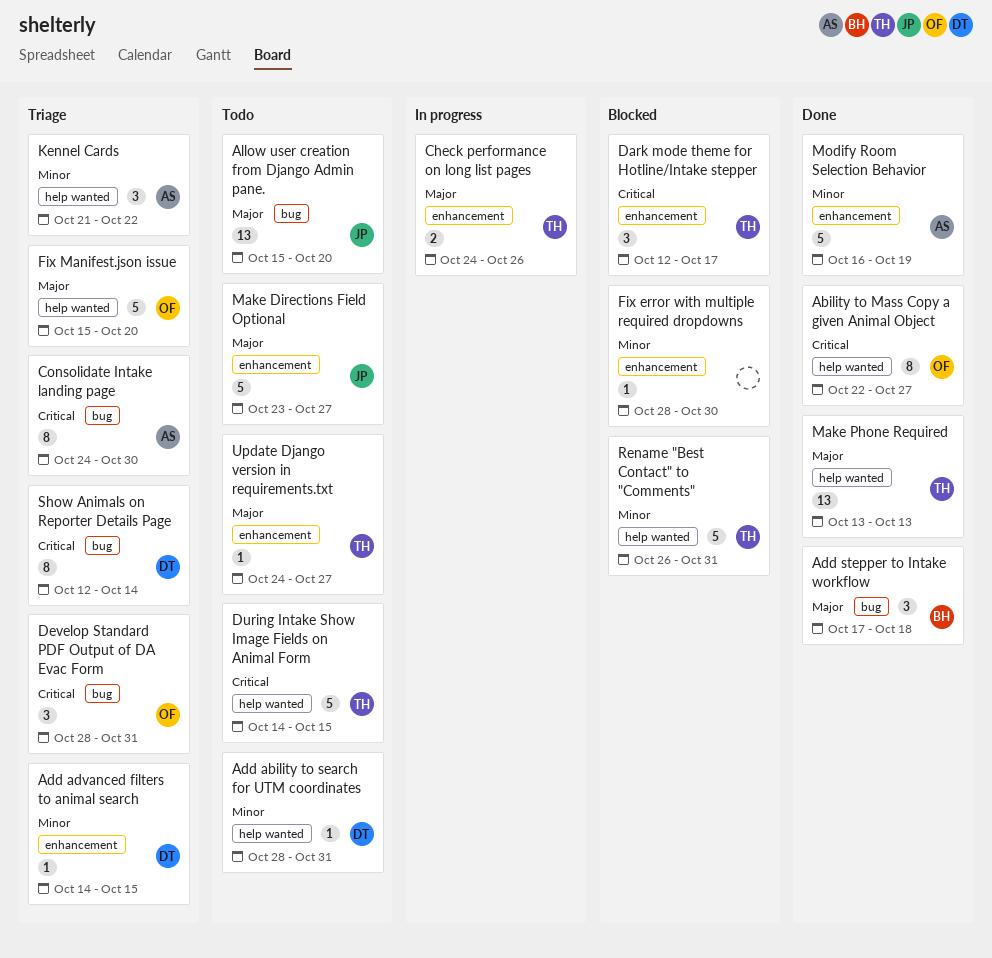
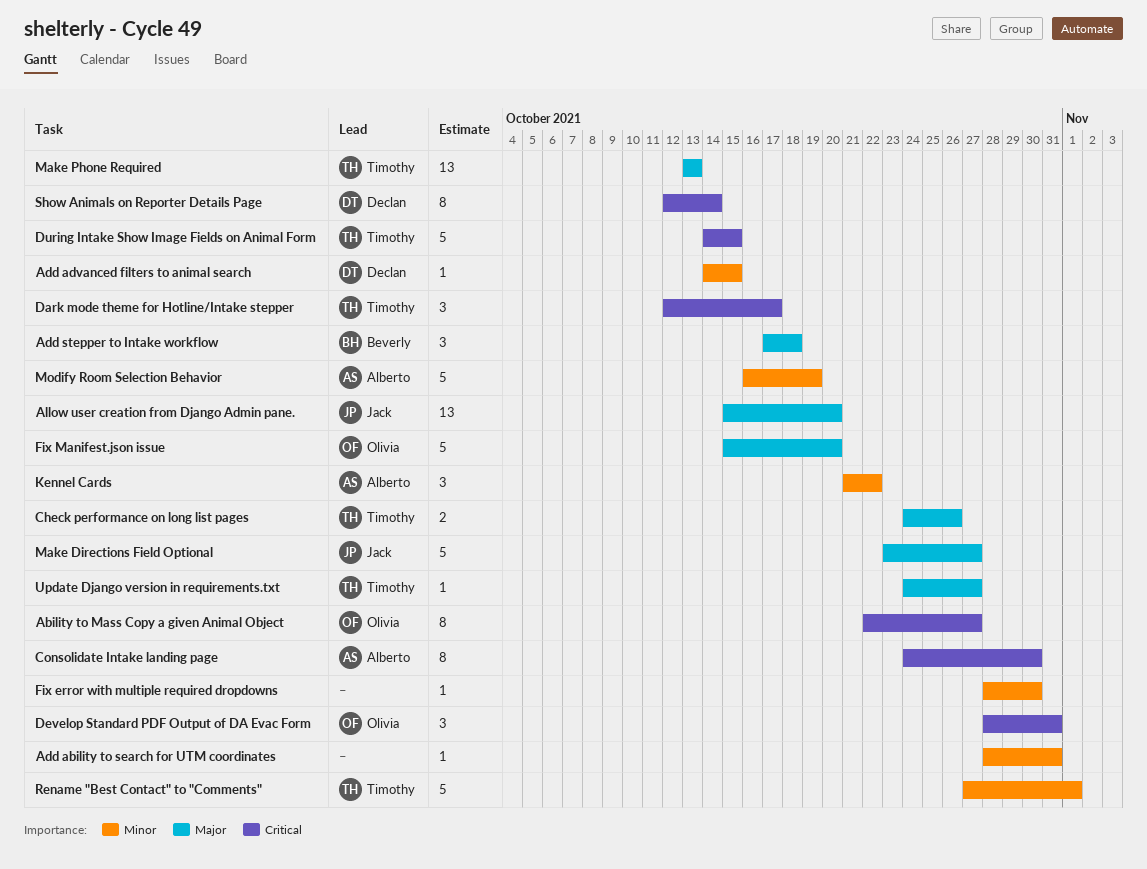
Add ability to search for UTM coordinates, owner: Declan -> none
Rename "Best Contact" to "Comments", start: Oct 26 -> Oct 27
Rename "Best Contact" to "Comments", due: Oct 31 -> Nov 1

